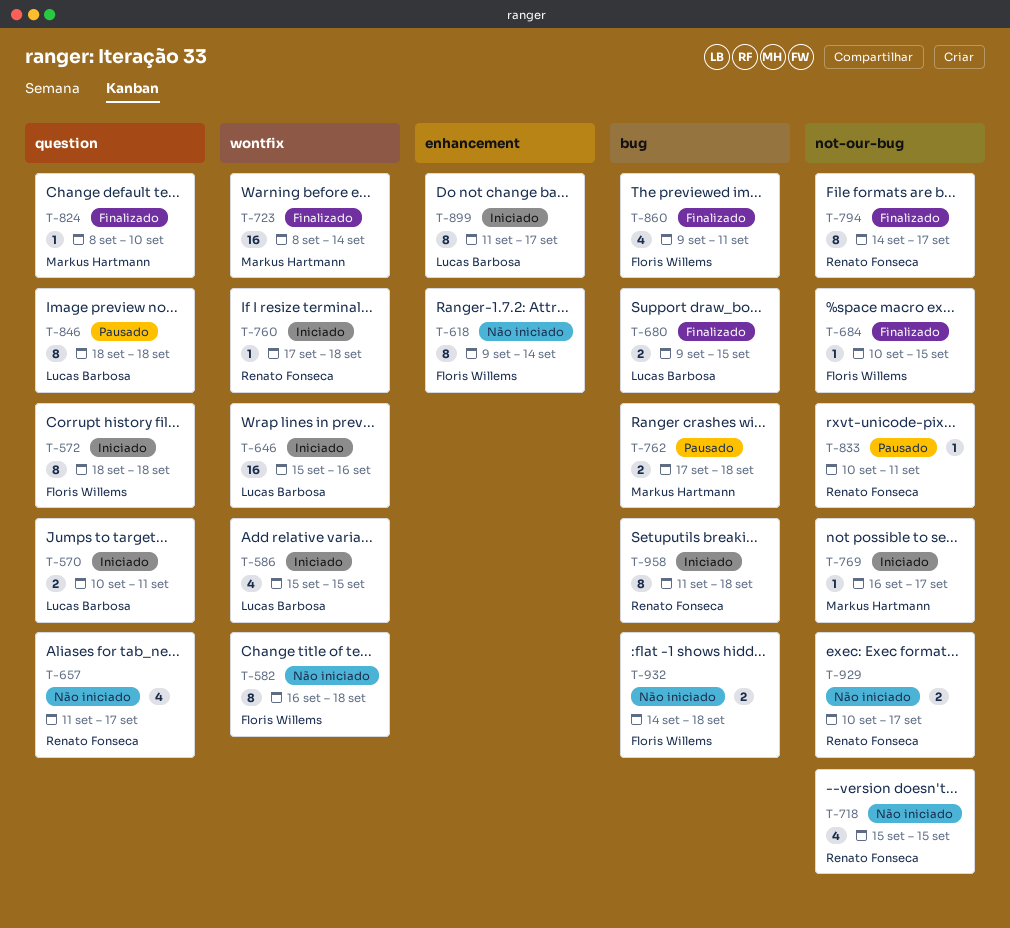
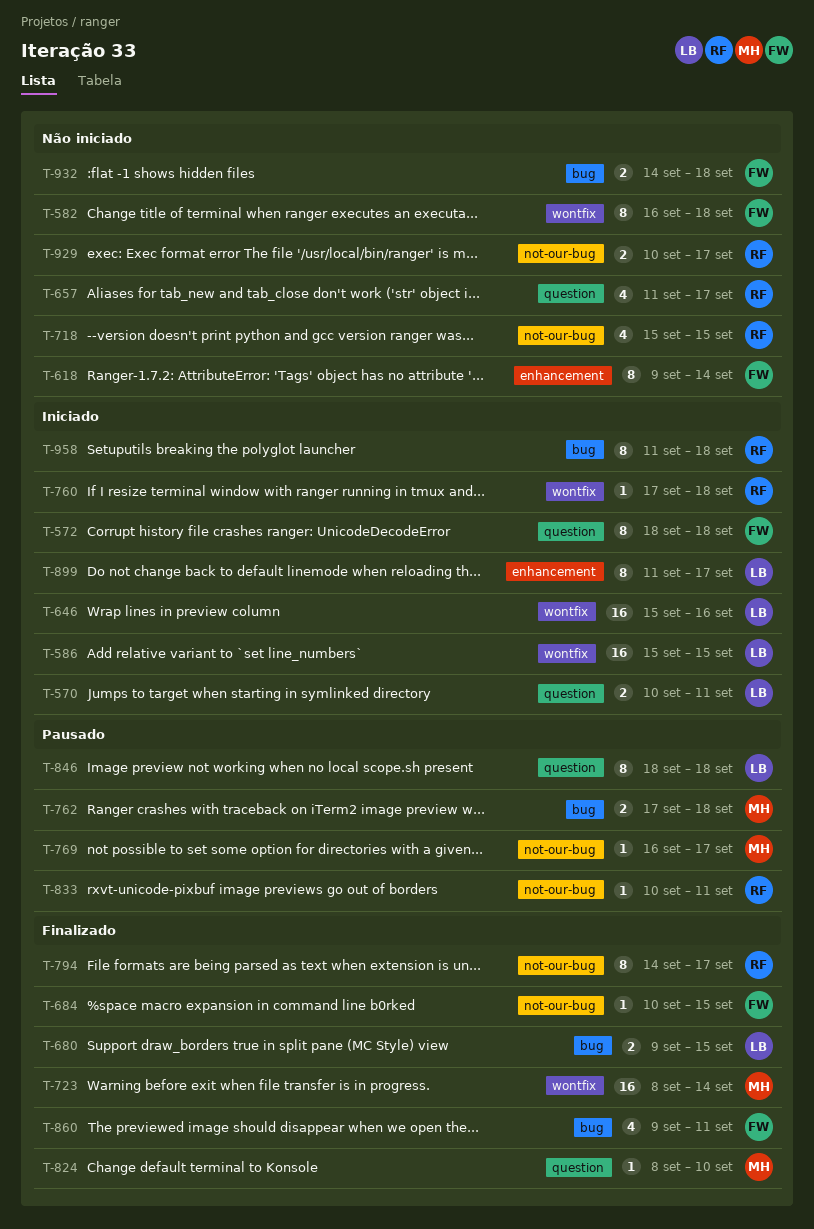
T-586, estimate: 4 -> 16
T-769, status: Iniciado -> Pausado

